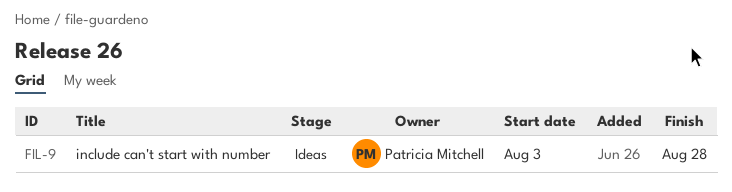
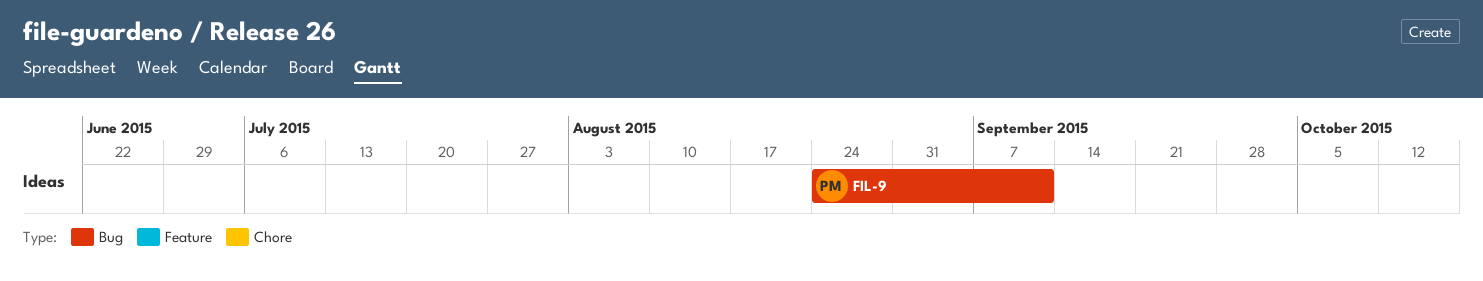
FIL-9, start: Aug 3 -> Aug 24
FIL-9, due: Aug 28 -> Sep 11

